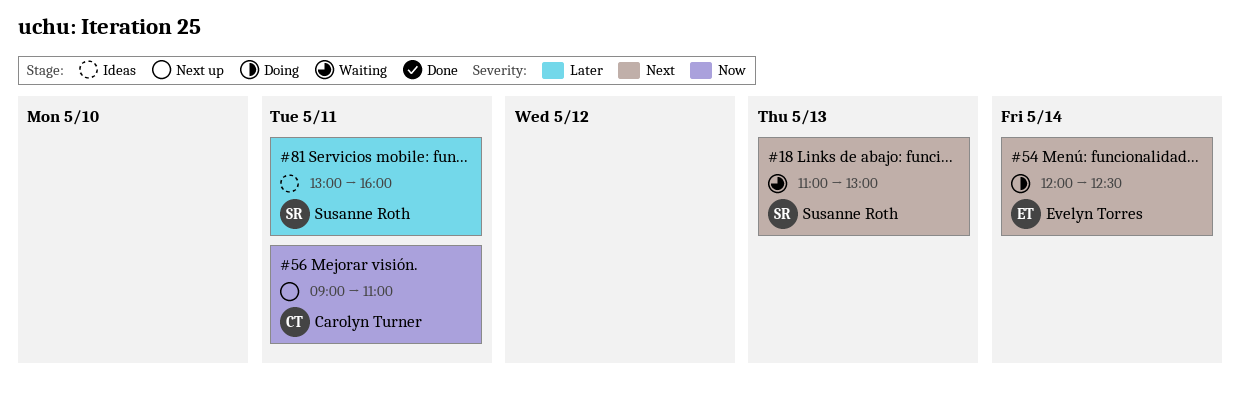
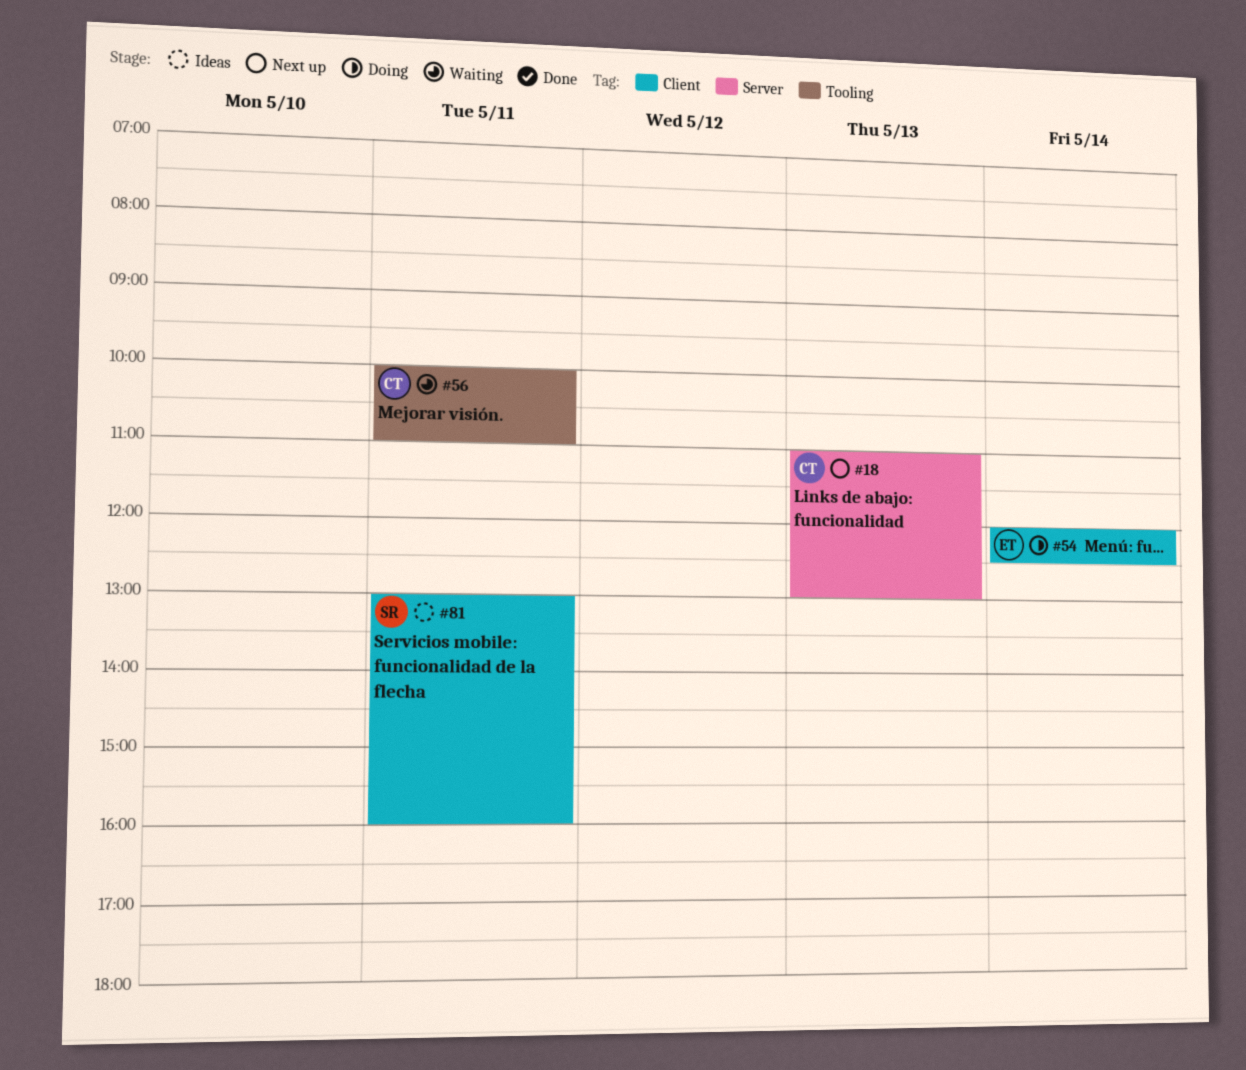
#18, status: Waiting -> Next up
#18, owner: Susanne Roth -> Carolyn Turner
#56, status: Next up -> Waiting
#56, begins: 09:00 -> 10:00

